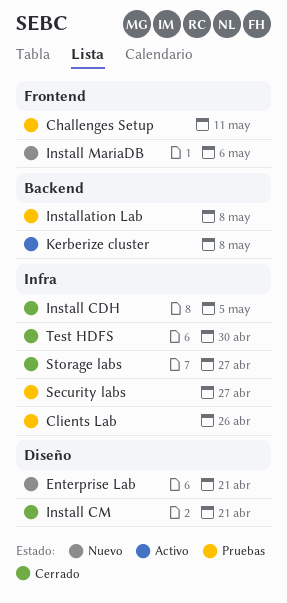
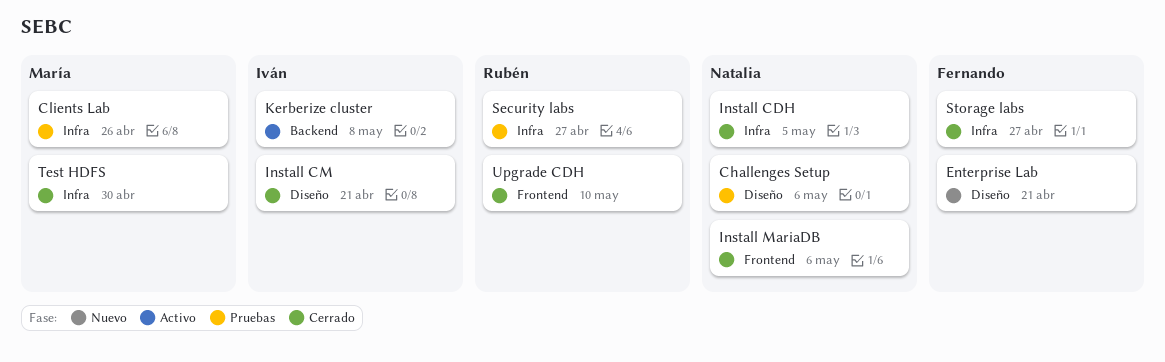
Challenges Setup, label: Frontend -> Diseño
Challenges Setup, due: May 11 -> May 6
Install MariaDB, status: Nuevo -> Cerrado
Installation Lab: present -> none
Upgrade CDH: none -> present

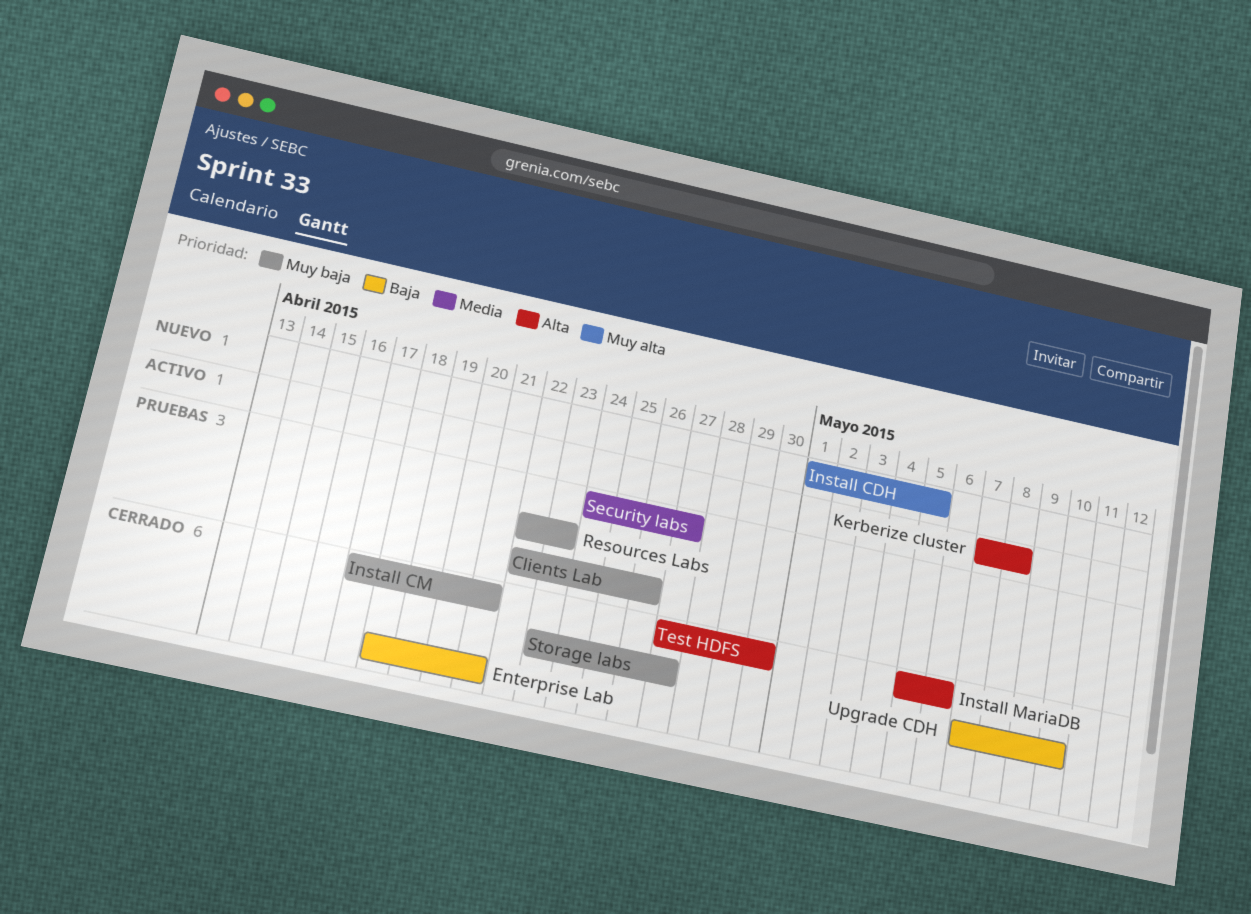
Challenges Setup: present -> none
Enterprise Lab, status: Nuevo -> Cerrado
Install CDH, status: Cerrado -> Nuevo
Resources Labs: none -> present

